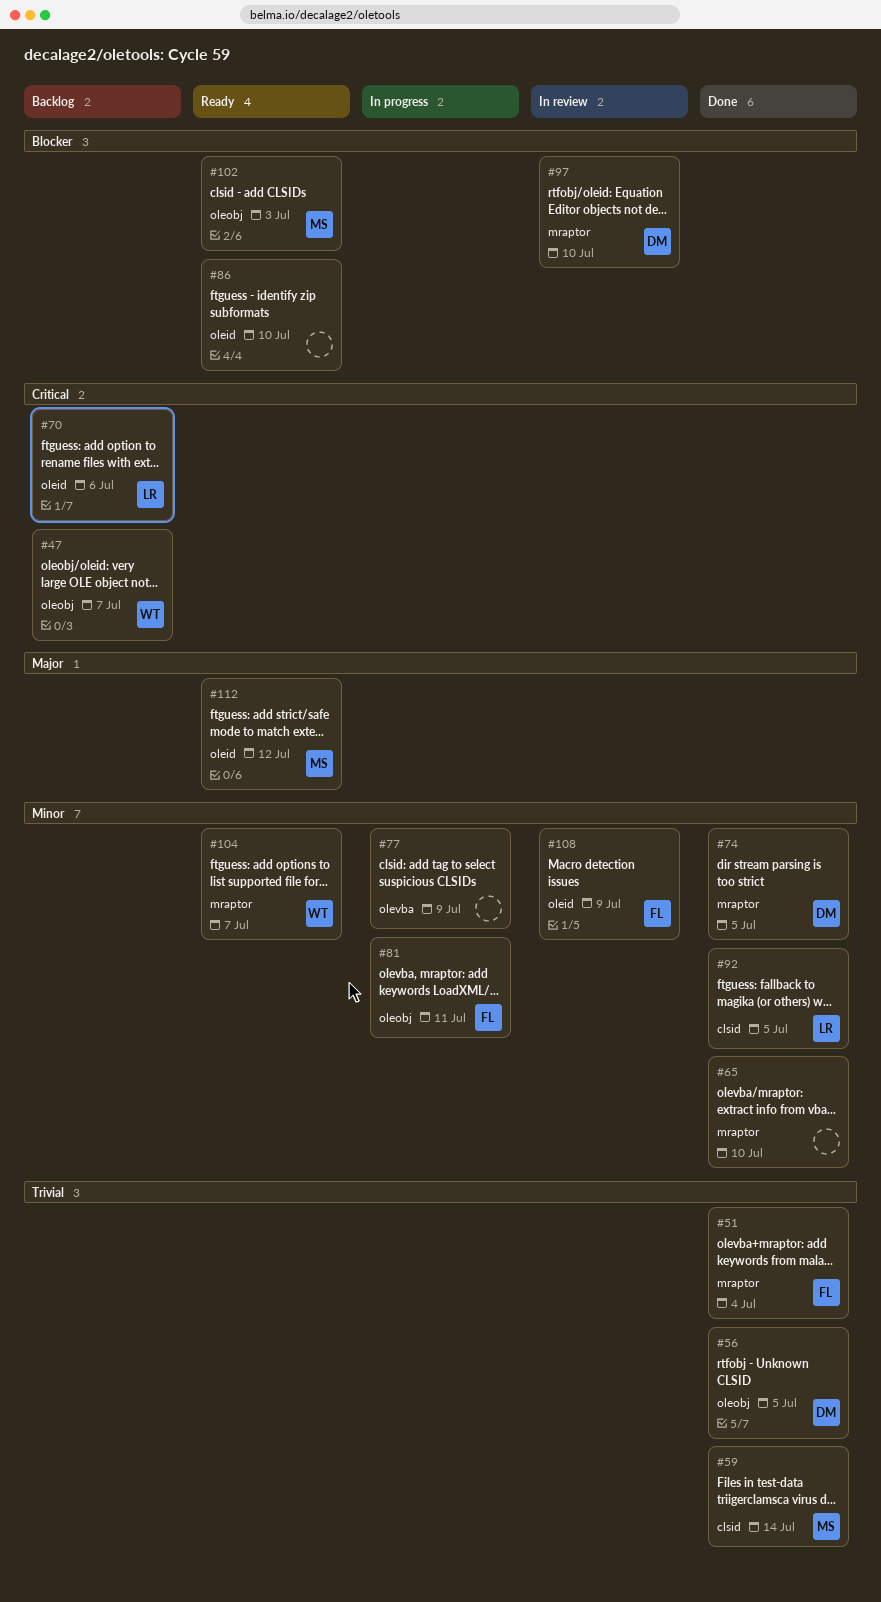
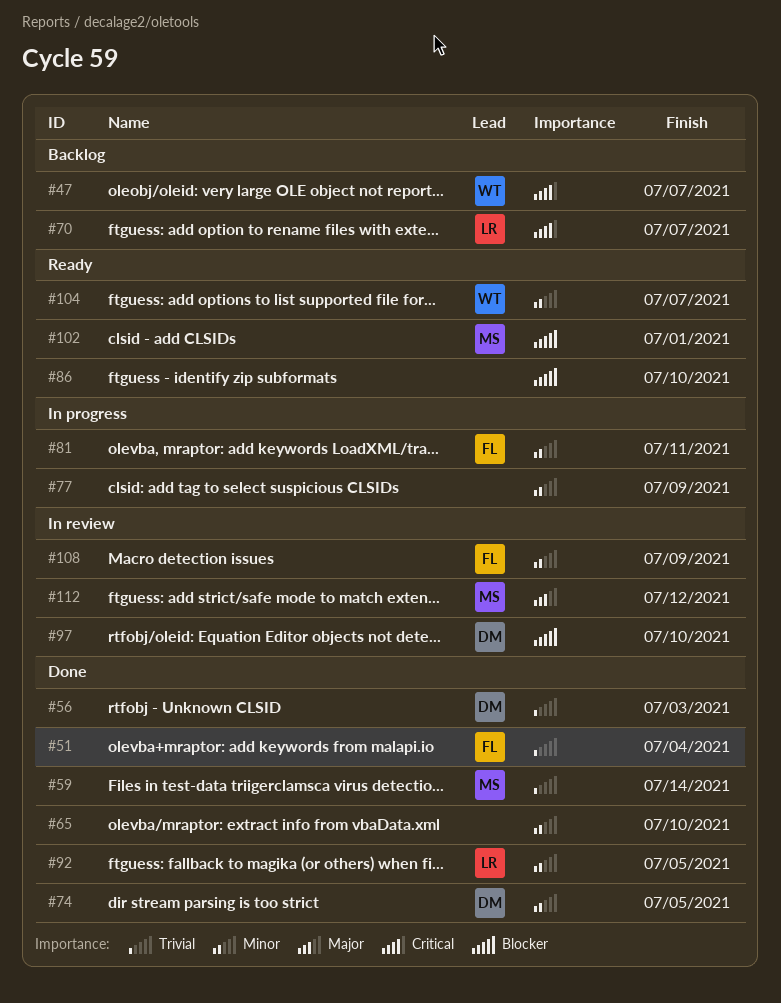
#56, due: Jul 5 -> Jul 3
#70, due: Jul 6 -> Jul 7
#102, due: Jul 3 -> Jul 1
#112, status: Ready -> In review

